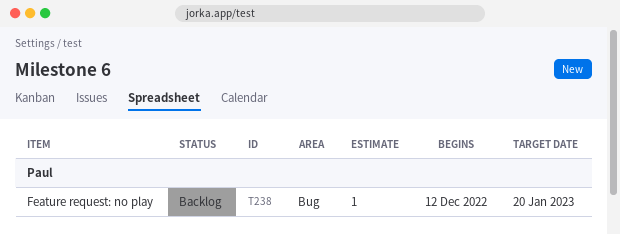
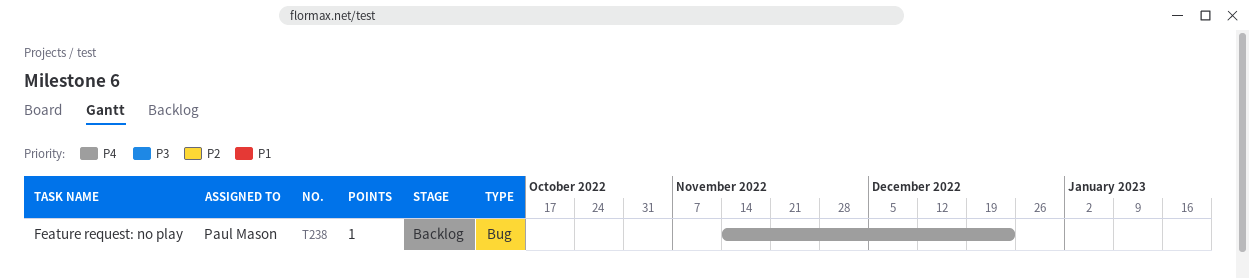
T238, start: Dec 12 -> Nov 14
T238, due: Jan 20 -> Dec 23

